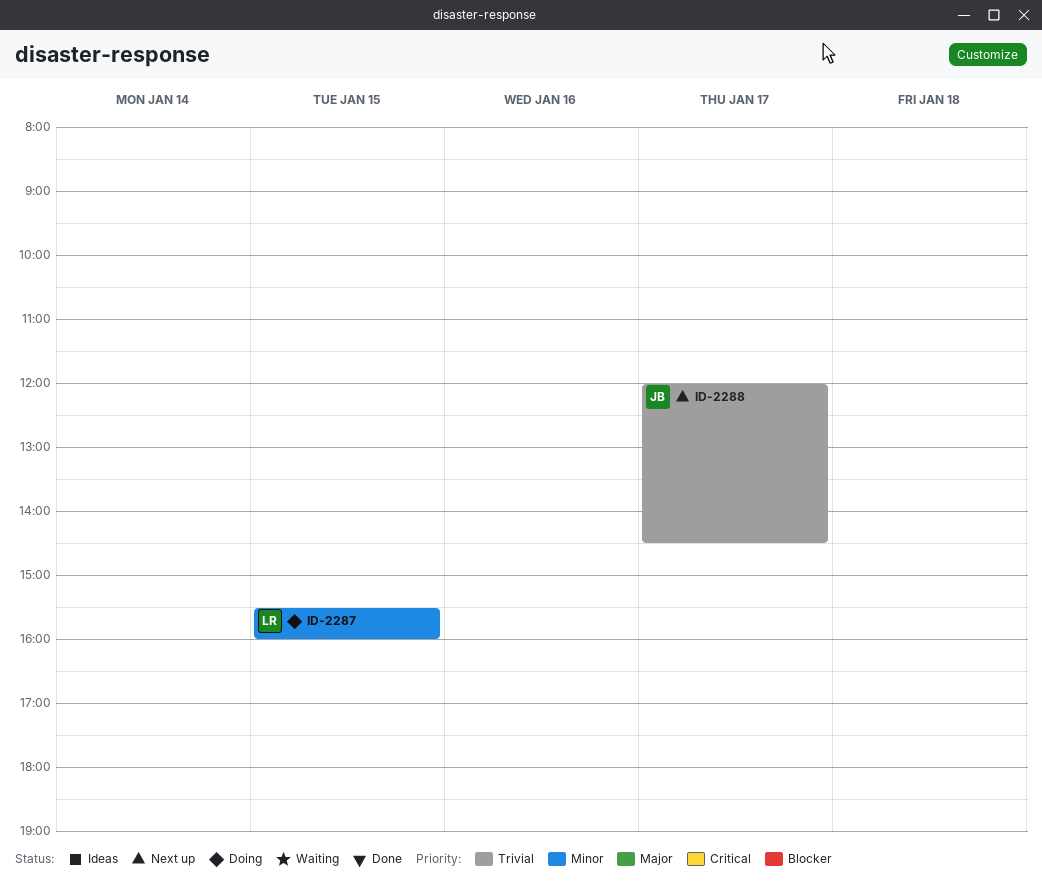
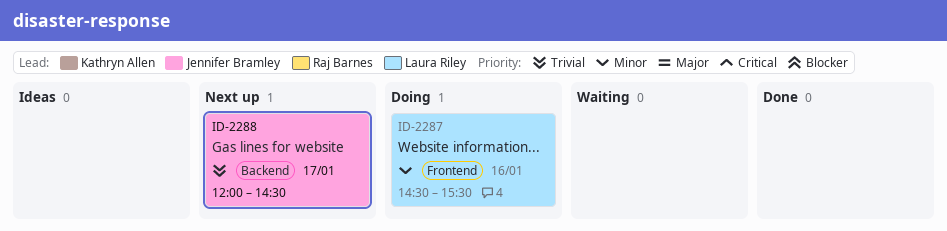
ID-2287, day: Jan 15 -> Jan 16
ID-2287, begins: 15:30 -> 14:30
ID-2287, ends: 16:00 -> 15:30

